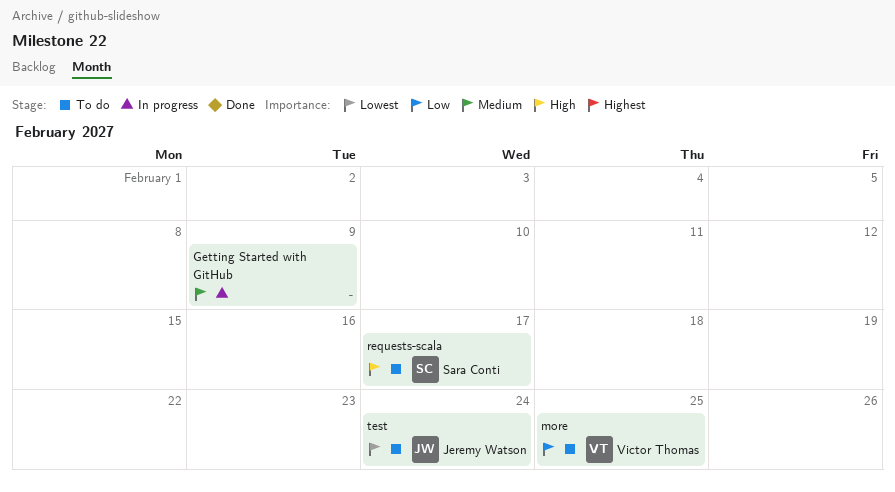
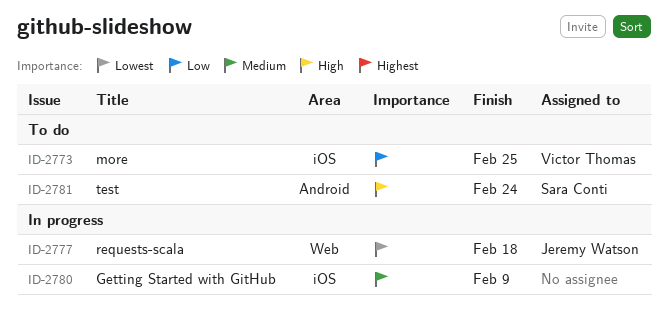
requests-scala, status: To do -> In progress
requests-scala, owner: Sara Conti -> Jeremy Watson
requests-scala, priority: High -> Lowest
requests-scala, due: Feb 17 -> Feb 18
test, owner: Jeremy Watson -> Sara Conti
test, priority: Lowest -> High

